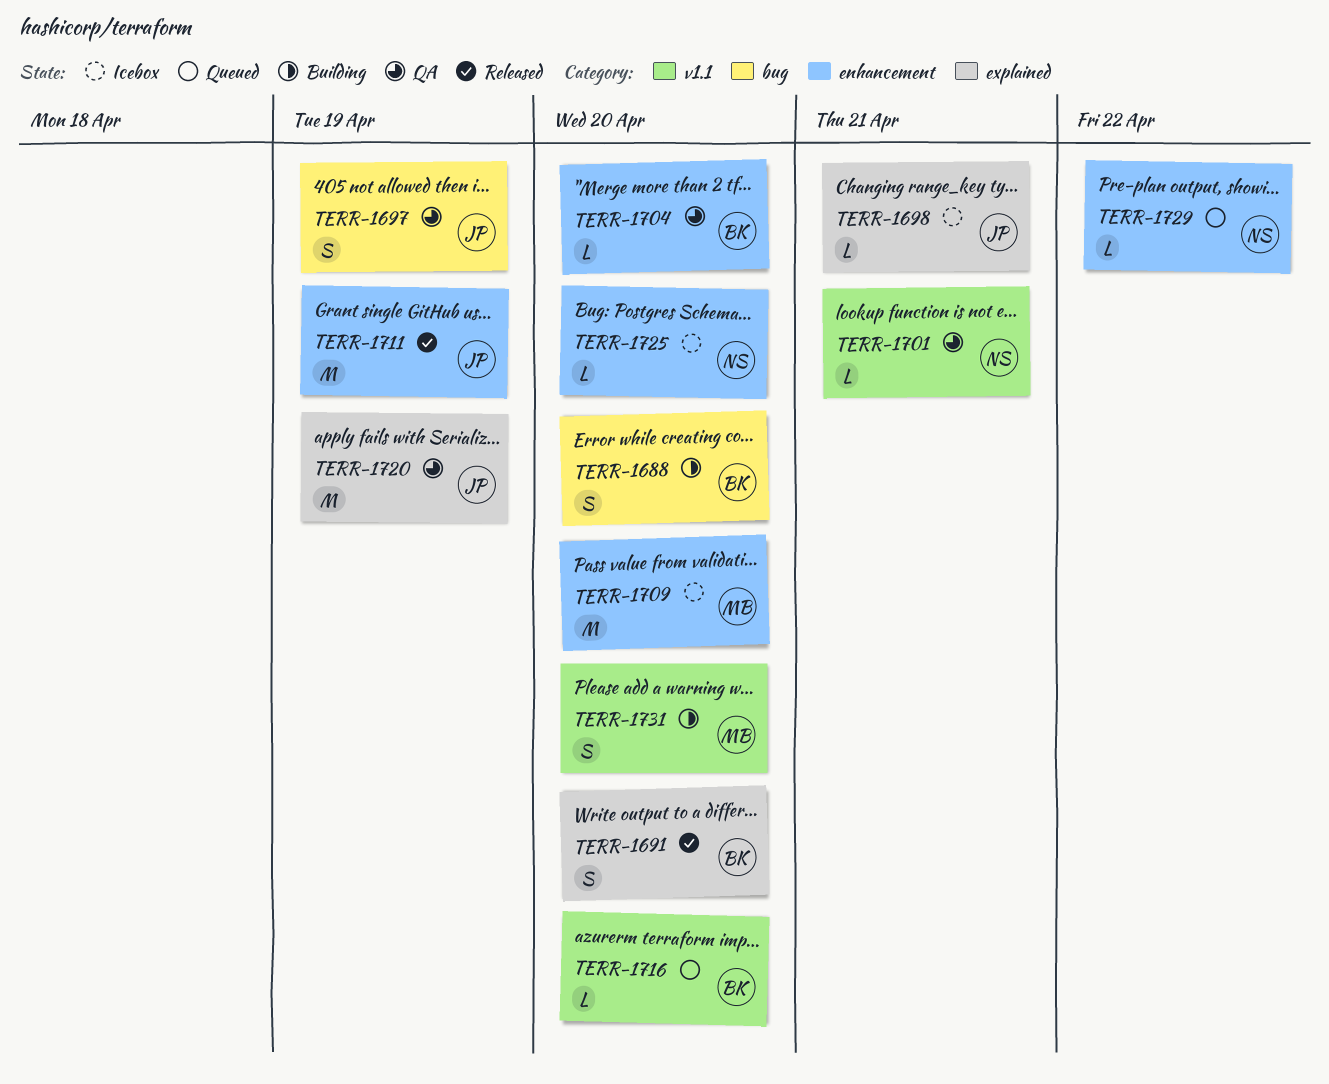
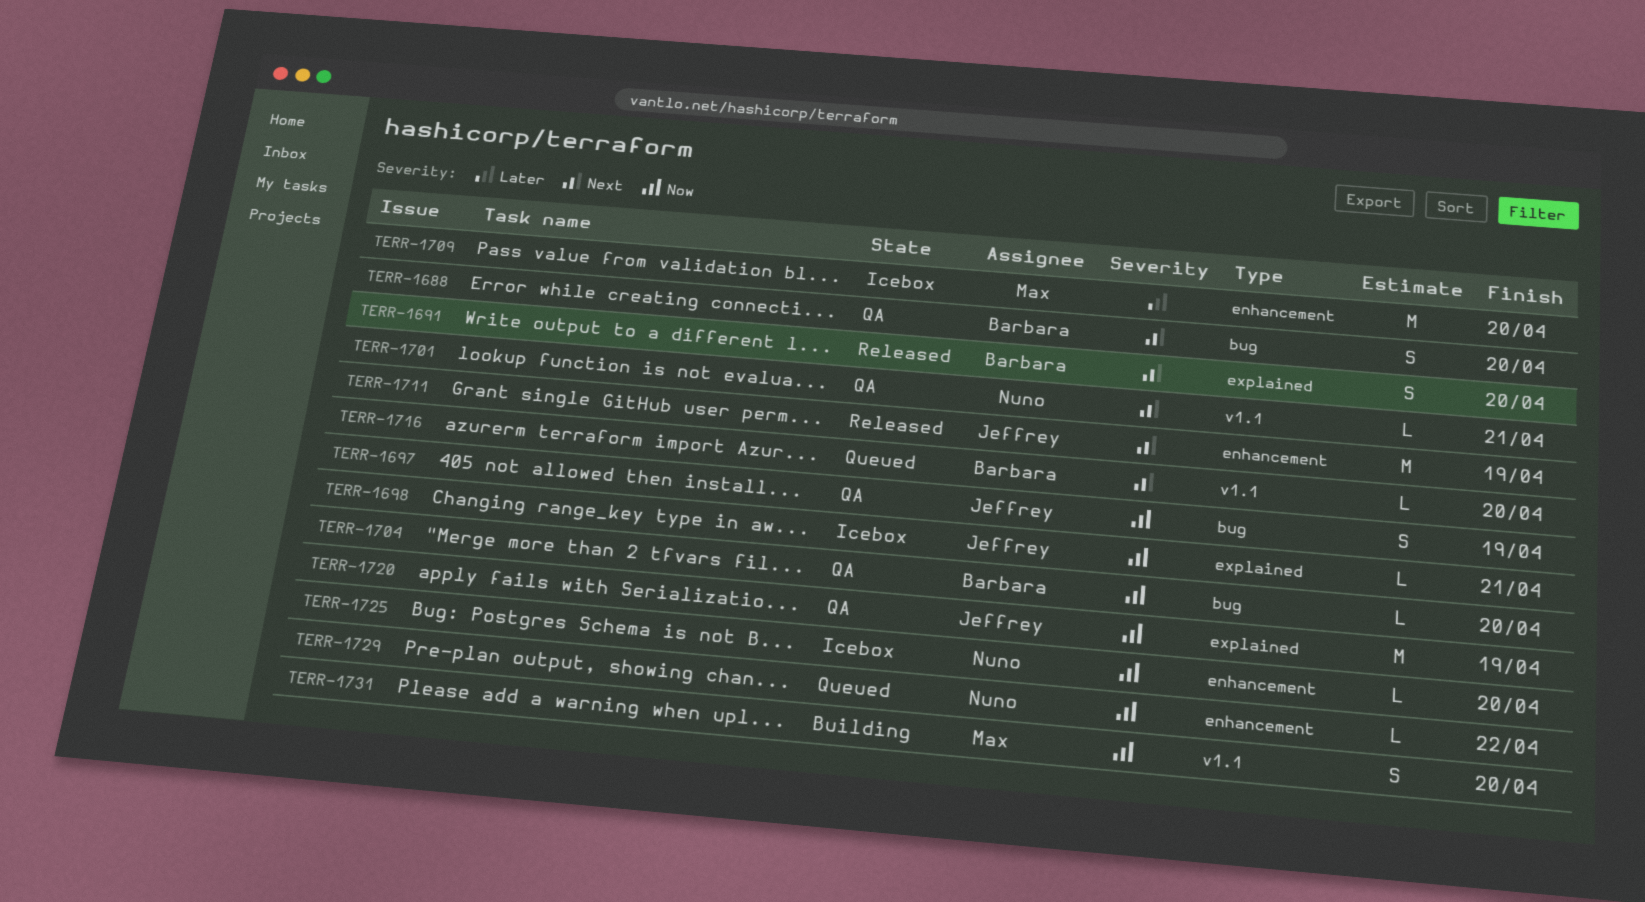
TERR-1688, status: Building -> QA
TERR-1704, label: enhancement -> bug

